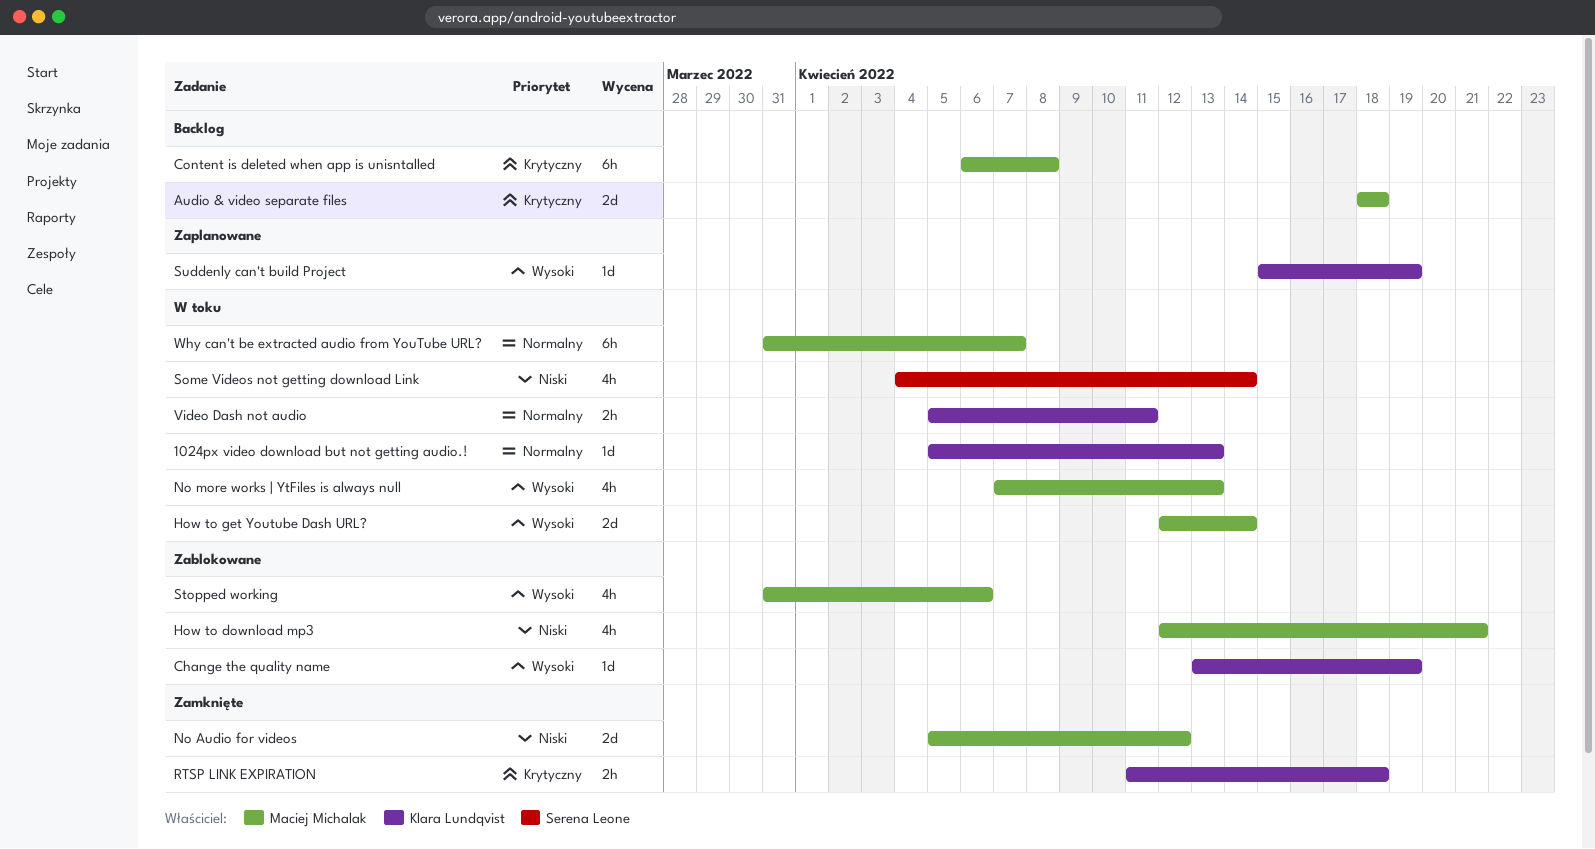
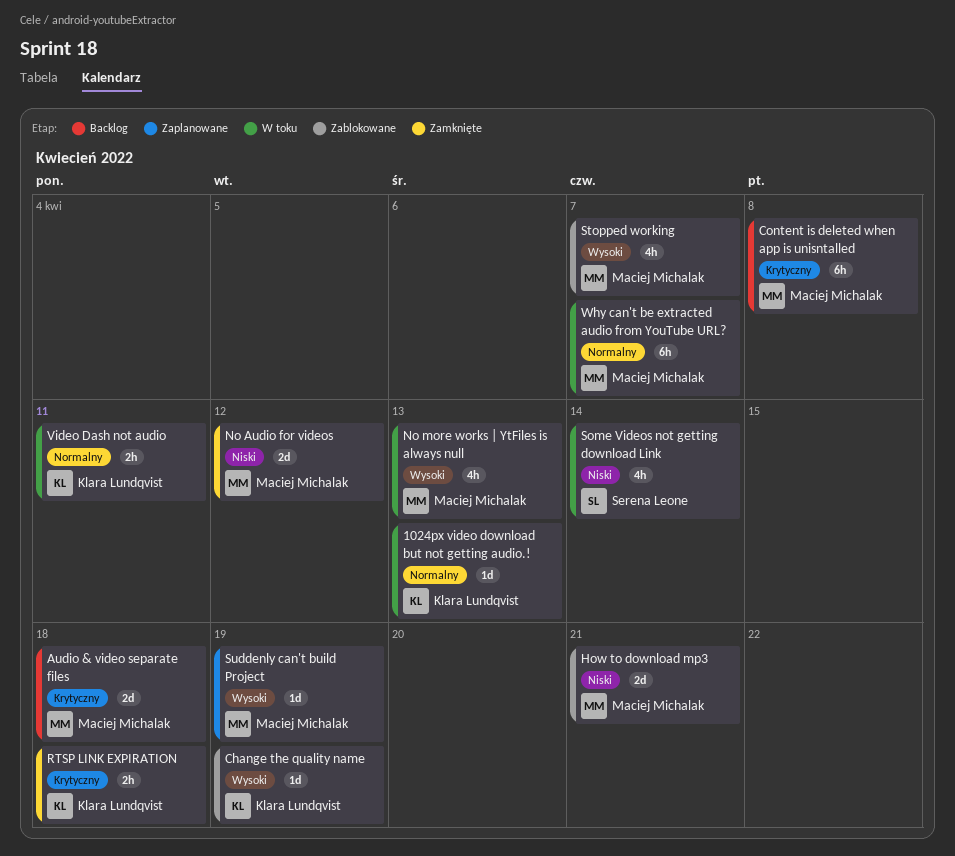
How to download mp3, estimate: 4h -> 2d
How to get Youtube Dash URL?: present -> none
Stopped working, due: Apr 6 -> Apr 7
Suddenly can't build Project, owner: Klara Lundqvist -> Maciej Michalak

